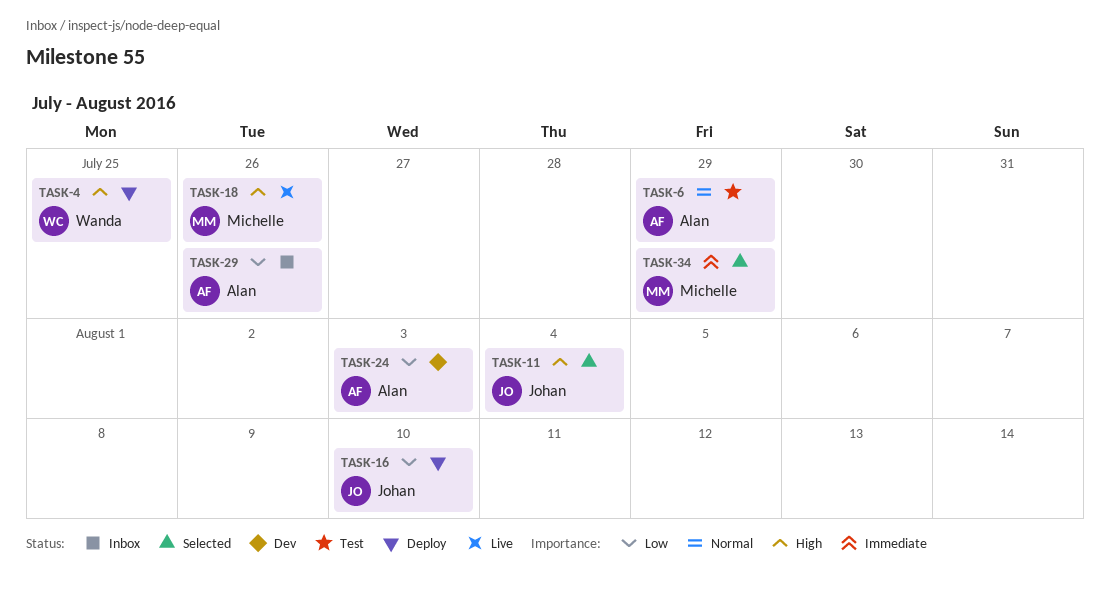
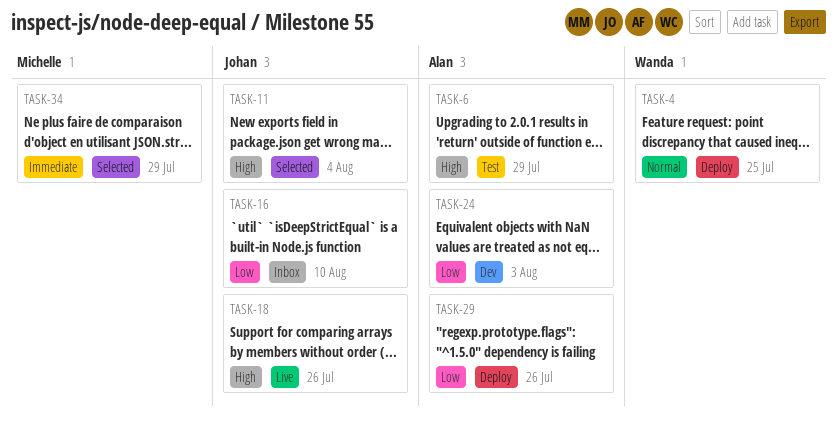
TASK-4, priority: High -> Normal
TASK-6, priority: Normal -> High
TASK-16, status: Deploy -> Inbox
TASK-18, owner: Michelle -> Johan
TASK-29, status: Inbox -> Deploy

